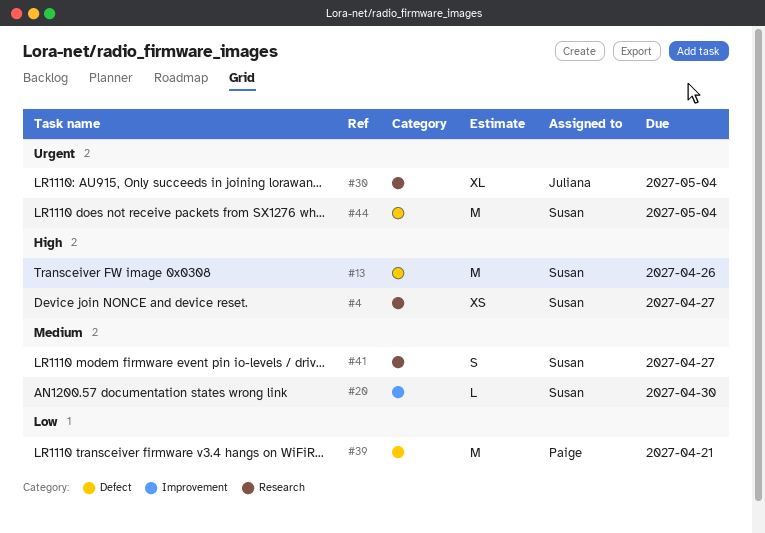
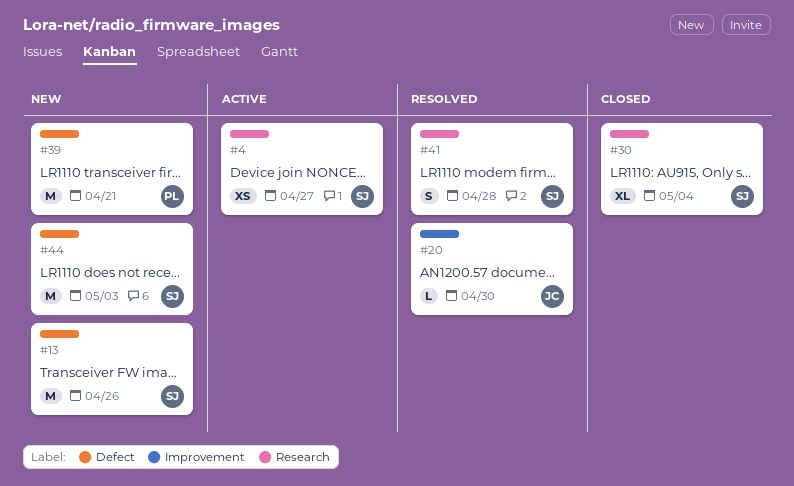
#20, owner: Susan -> Juliana
#30, owner: Juliana -> Susan
#41, due: Apr 27 -> Apr 28
#44, due: May 4 -> May 3

